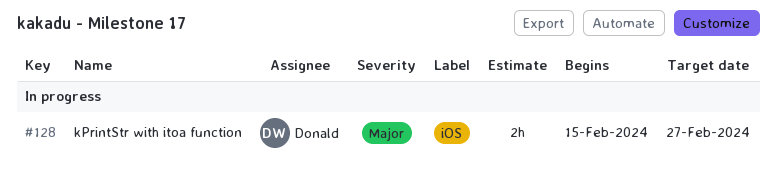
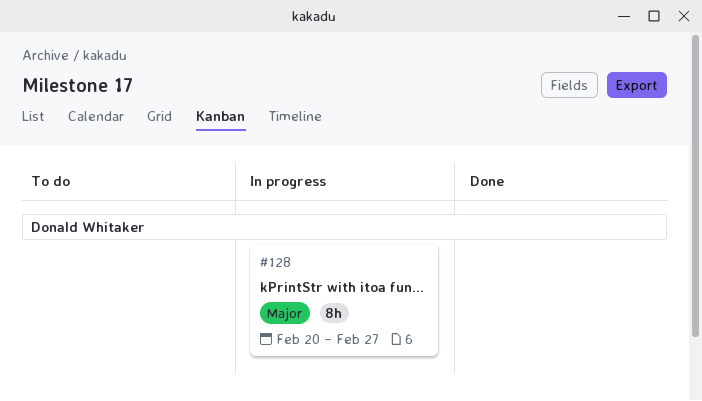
#128, estimate: 2h -> 8h
#128, start: Feb 15 -> Feb 20

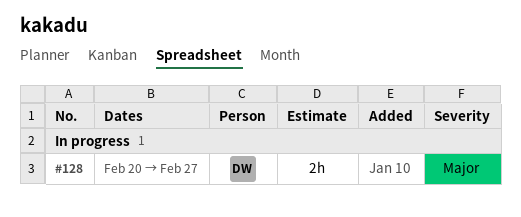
#128, estimate: 8h -> 2h

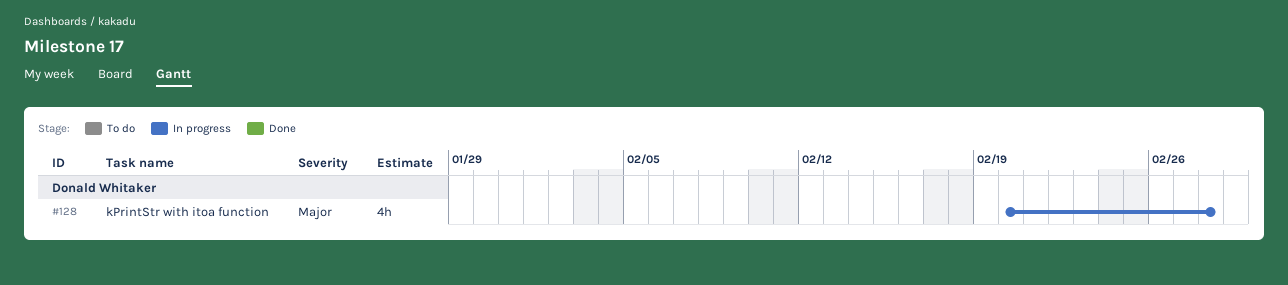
#128, estimate: 2h -> 4h
#128, due: Feb 27 -> Feb 28

